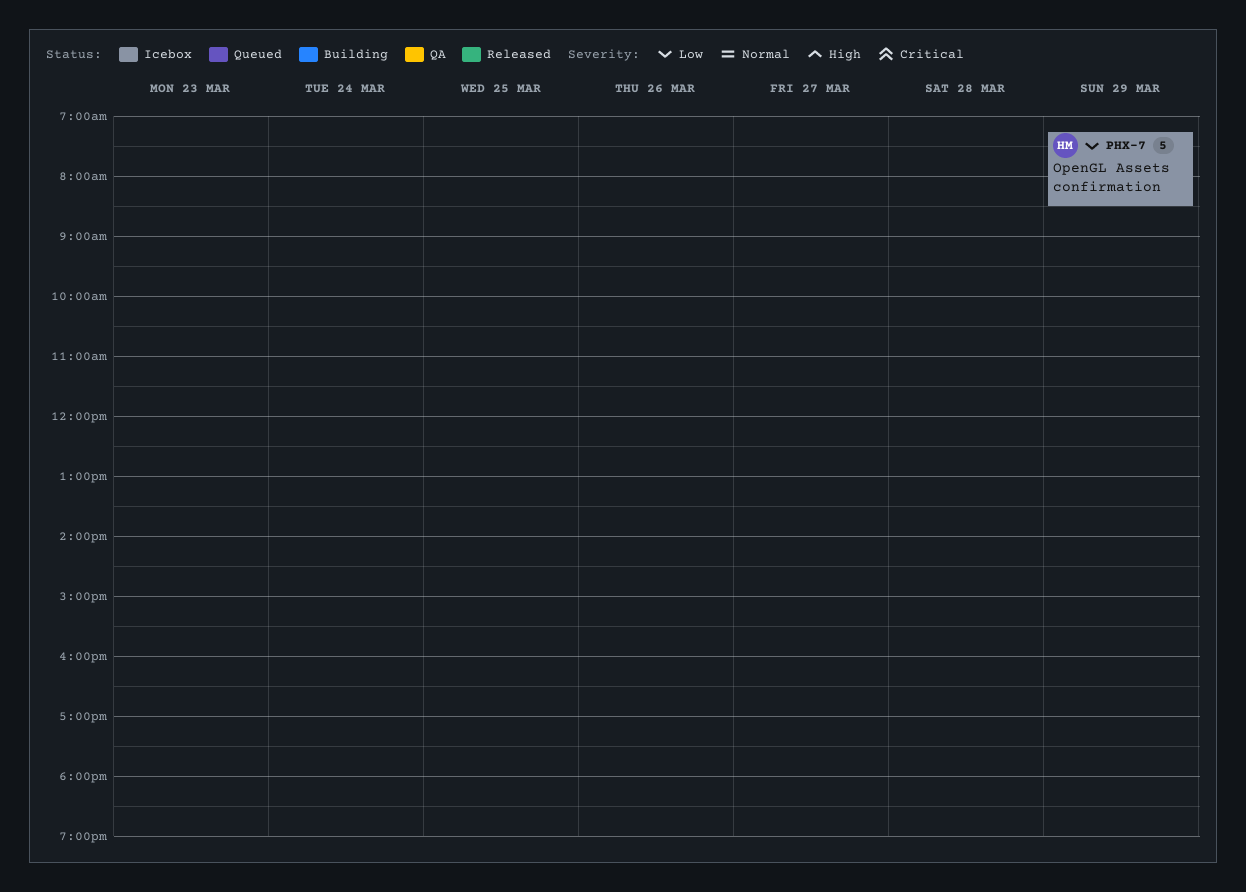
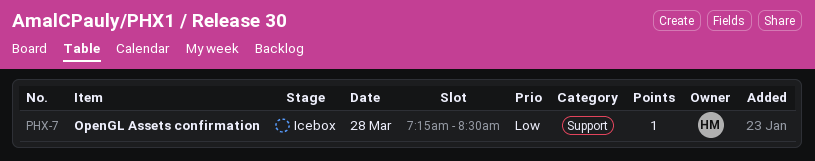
PHX-7, estimate: 5 -> 1
PHX-7, day: Mar 29 -> Mar 28

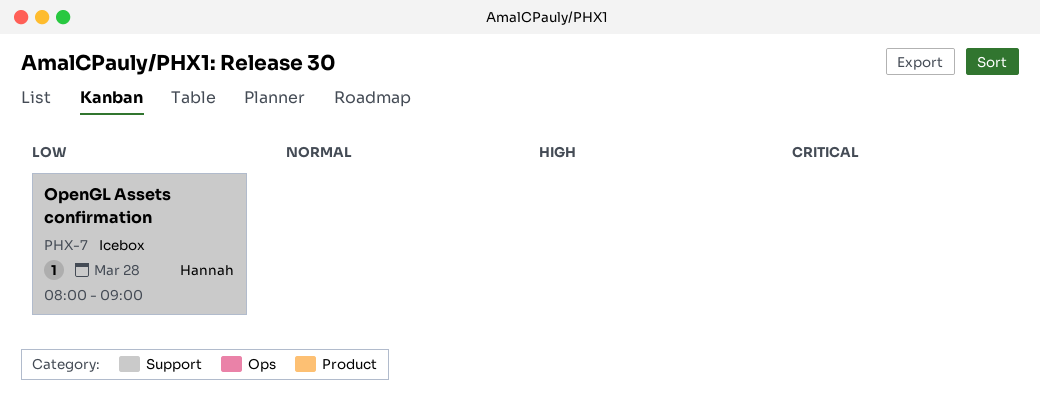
PHX-7, begins: 07:15 -> 08:00
PHX-7, ends: 08:30 -> 09:00

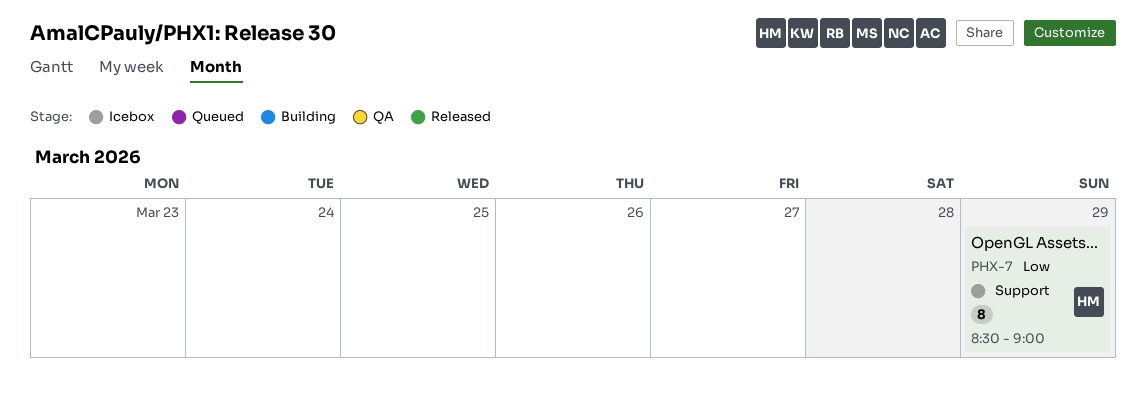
PHX-7, estimate: 1 -> 8
PHX-7, day: Mar 28 -> Mar 29
PHX-7, begins: 08:00 -> 08:30

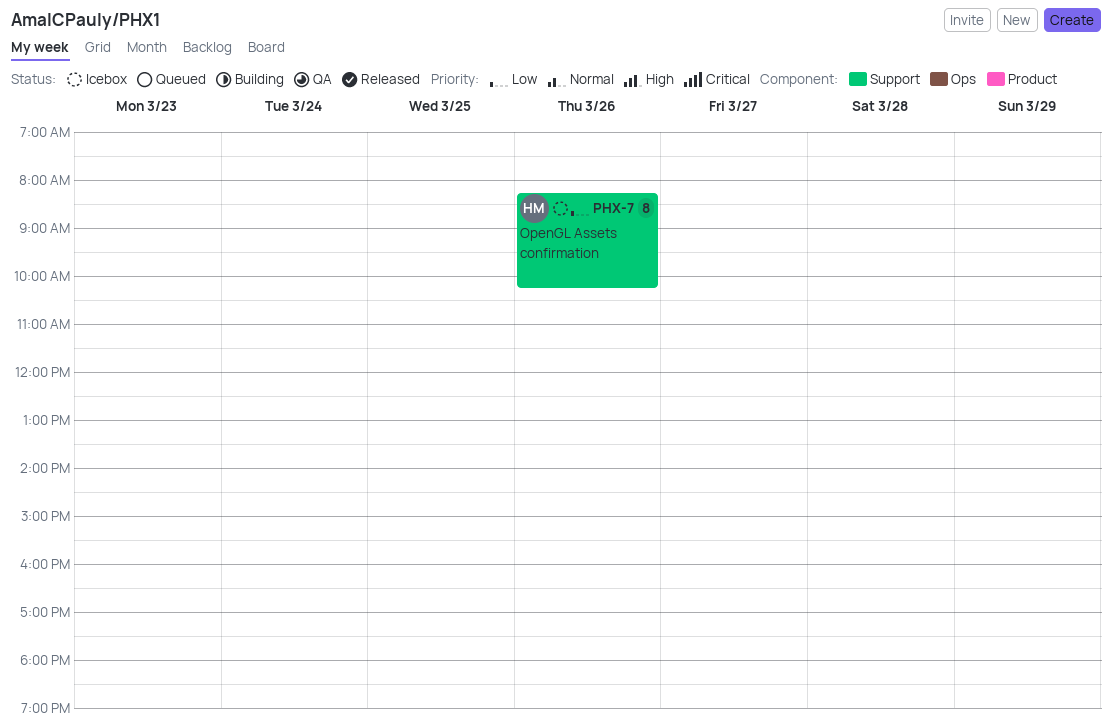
PHX-7, day: Mar 29 -> Mar 26
PHX-7, begins: 08:30 -> 08:15
PHX-7, ends: 09:00 -> 10:15

